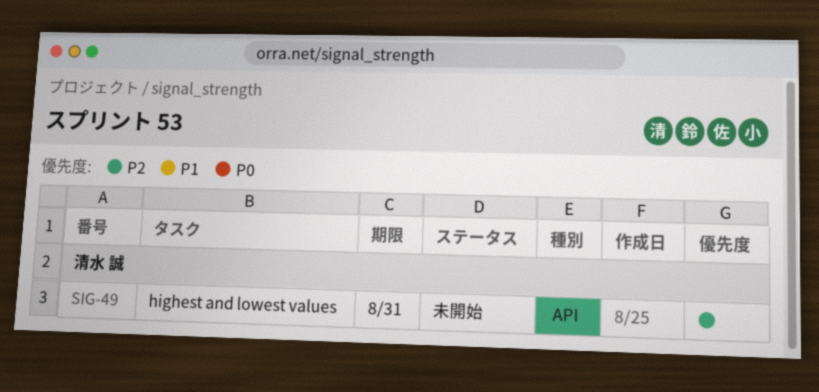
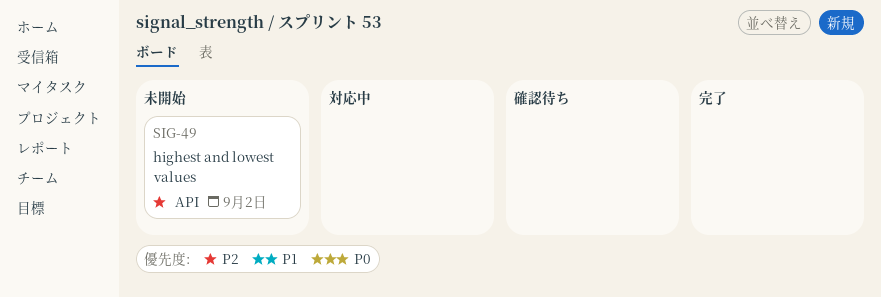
SIG-49, due: Aug 31 -> Sep 2

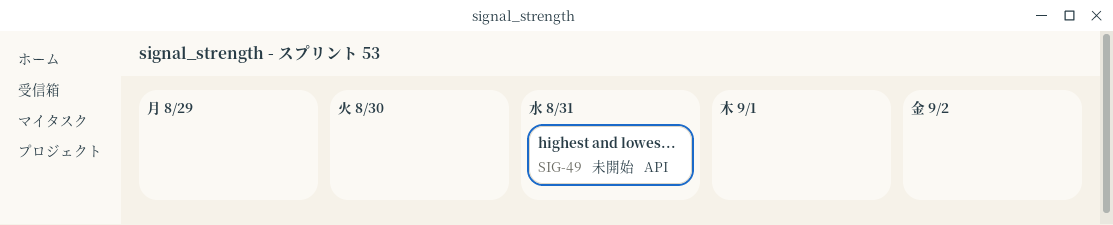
SIG-49, due: Sep 2 -> Aug 31

